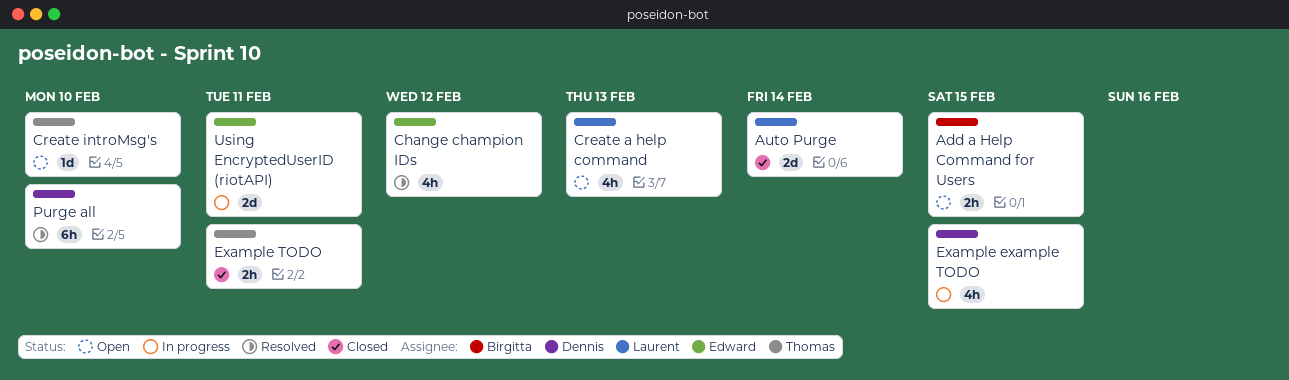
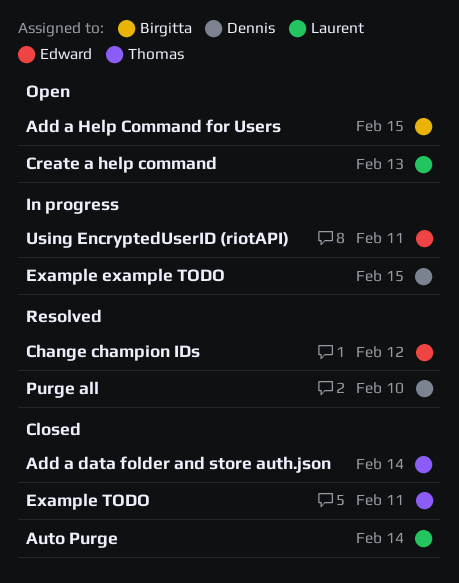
Add a data folder and store auth.json: none -> present
Create introMsg's: present -> none

